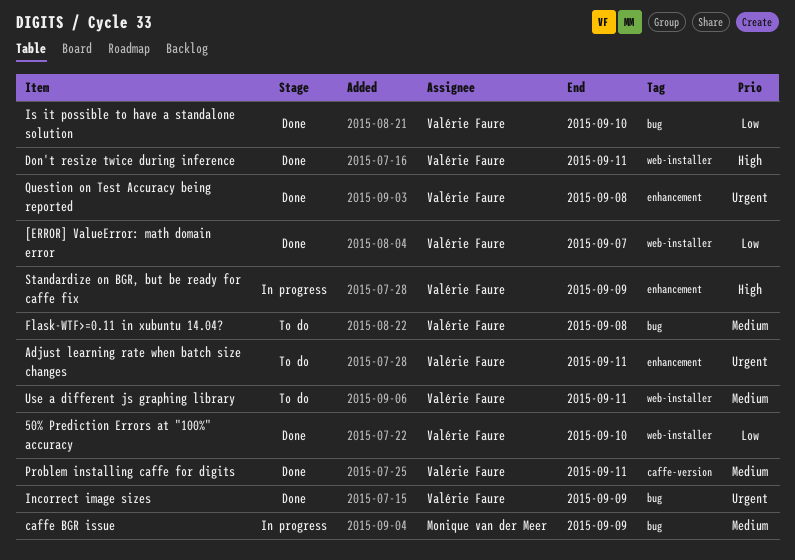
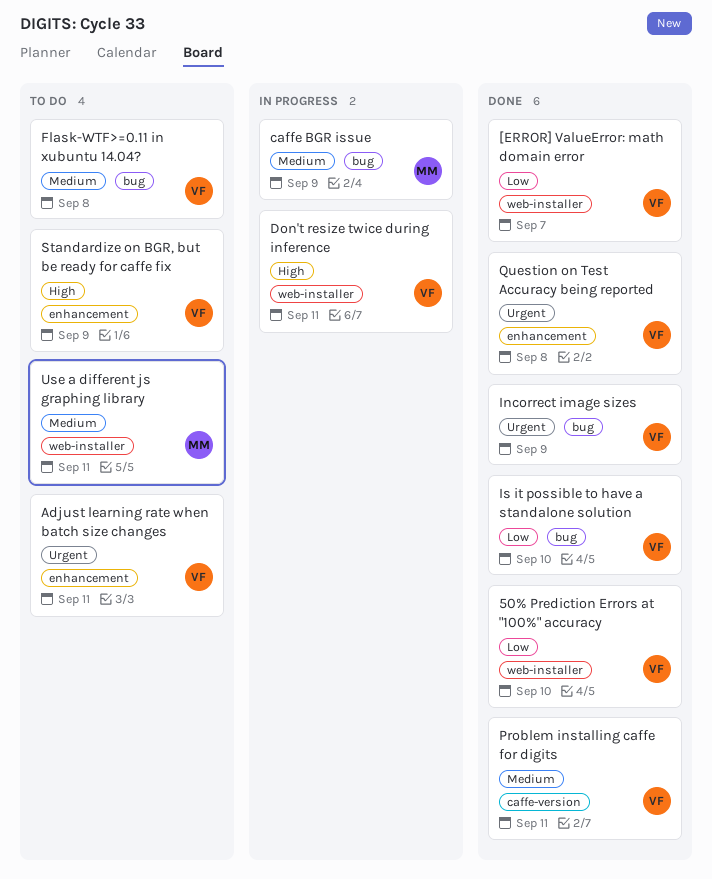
Don't resize twice during inference, status: Done -> In progress
Standardize on BGR, but be ready for caffe fix, status: In progress -> To do
Use a different js graphing library, owner: Valérie Faure -> Monique van der Meer

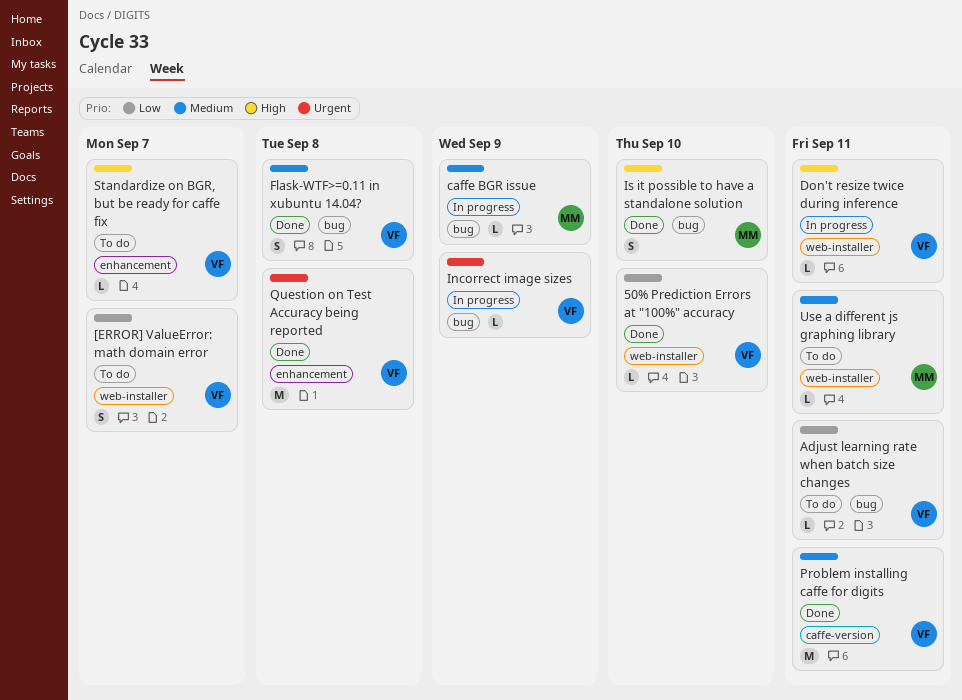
[ERROR] ValueError: math domain error, status: Done -> To do
Adjust learning rate when batch size changes, priority: Urgent -> Low
Adjust learning rate when batch size changes, label: enhancement -> bug
Flask-WTF>=0.11 in xubuntu 14.04?, status: To do -> Done
Incorrect image sizes, status: Done -> In progress
Is it possible to have a standalone solution, owner: VF -> MM
Is it possible to have a standalone solution, priority: Low -> High
Standardize on BGR, but be ready for caffe fix, due: Sep 9 -> Sep 7

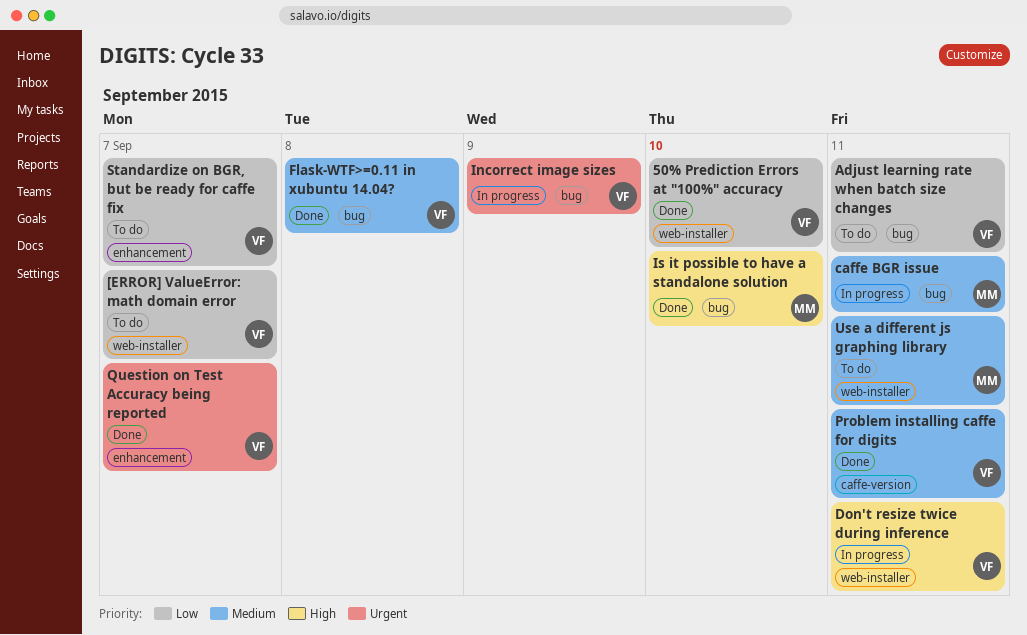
caffe BGR issue, due: Sep 9 -> Sep 11
Question on Test Accuracy being reported, due: Sep 8 -> Sep 7
Standardize on BGR, but be ready for caffe fix, priority: High -> Low

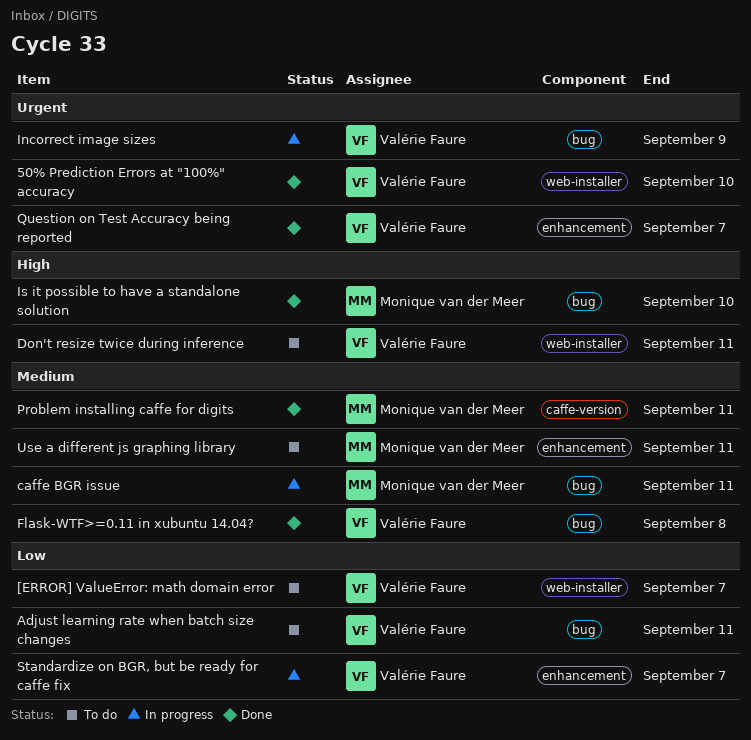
50% Prediction Errors at "100%" accuracy, priority: Low -> Urgent
Don't resize twice during inference, status: In progress -> To do
Problem installing caffe for digits, owner: Valérie Faure -> Monique van der Meer
Standardize on BGR, but be ready for caffe fix, status: To do -> In progress
Use a different js graphing library, label: web-installer -> enhancement

